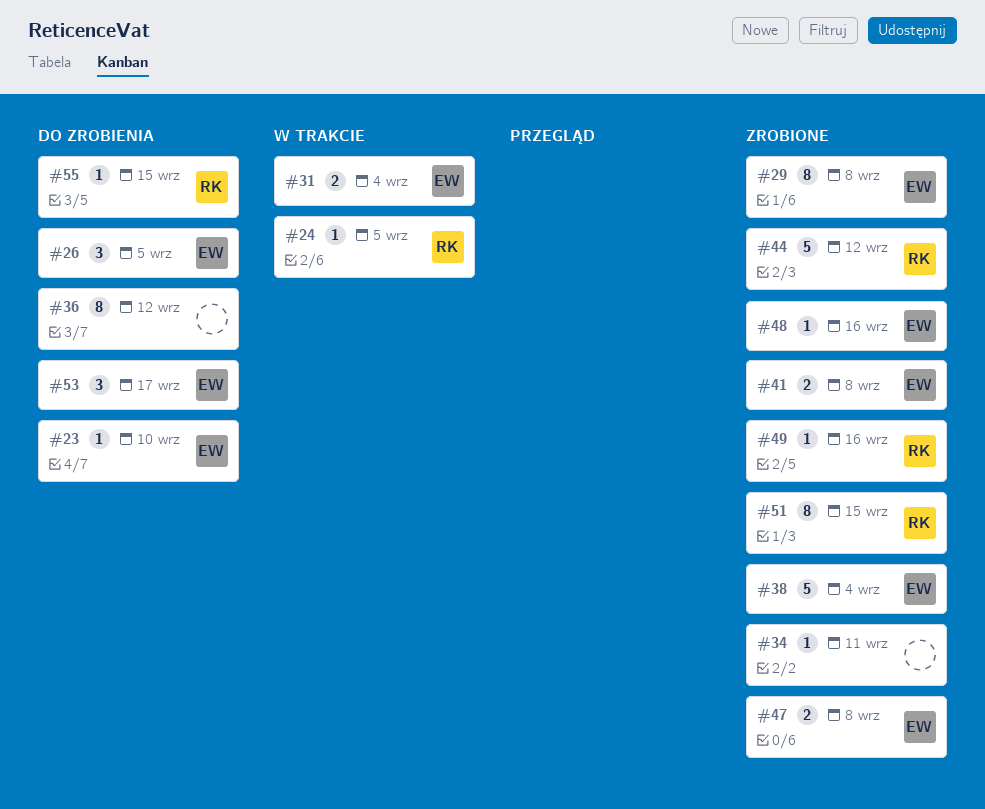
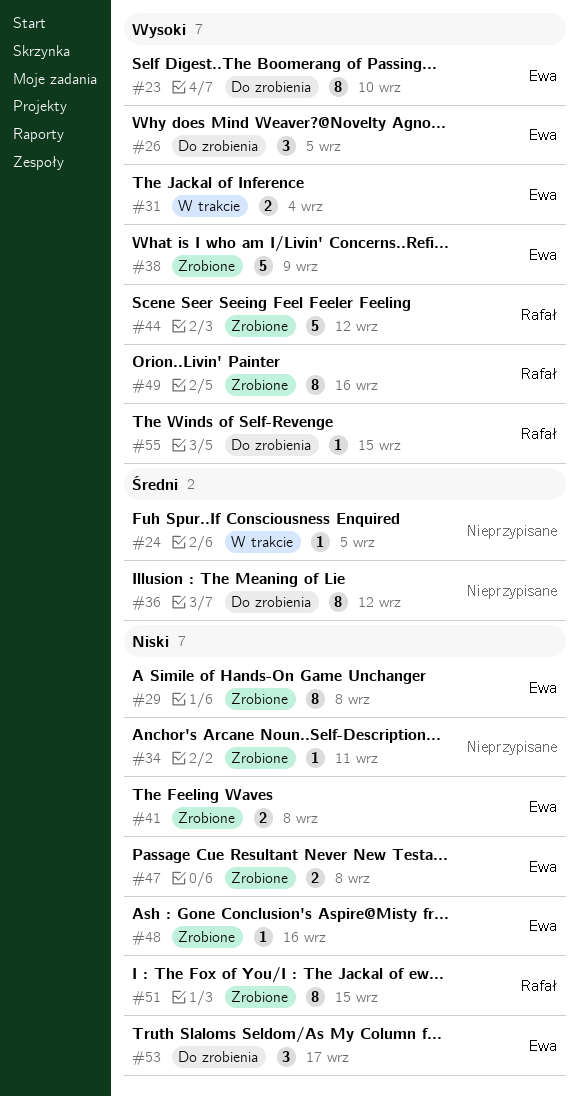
#23, estimate: 1 -> 8
#24, owner: Rafał -> none
#38, due: Sep 4 -> Sep 9
#49, estimate: 1 -> 8

